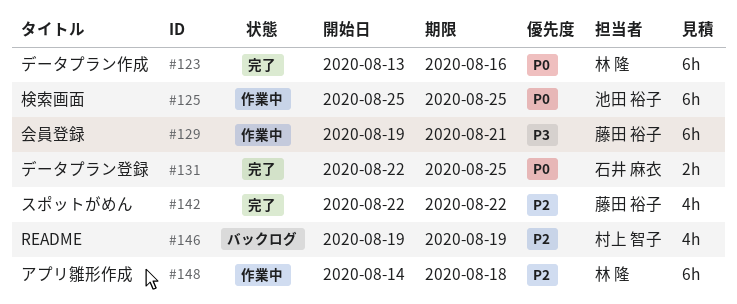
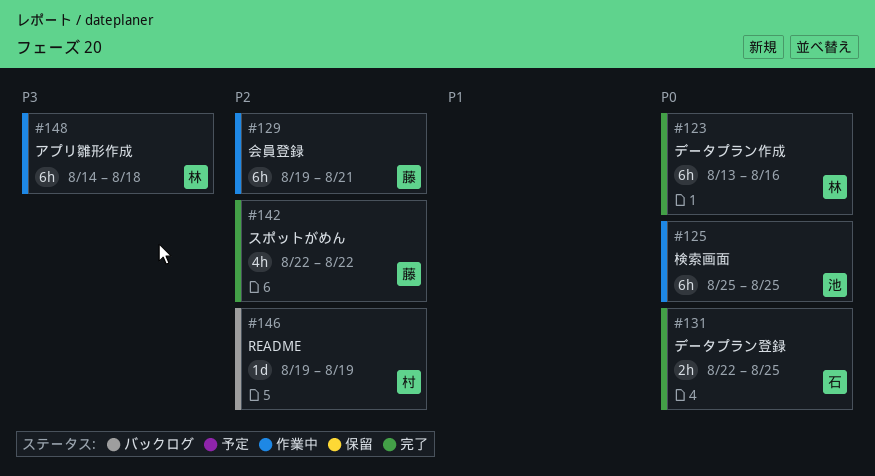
#129, priority: P3 -> P2
#146, estimate: 4h -> 1d
#148, priority: P2 -> P3

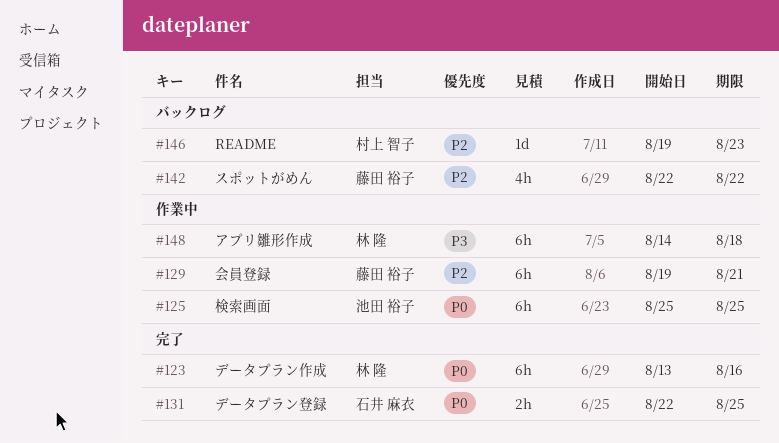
#142, status: 完了 -> バックログ
#146, due: Aug 19 -> Aug 23

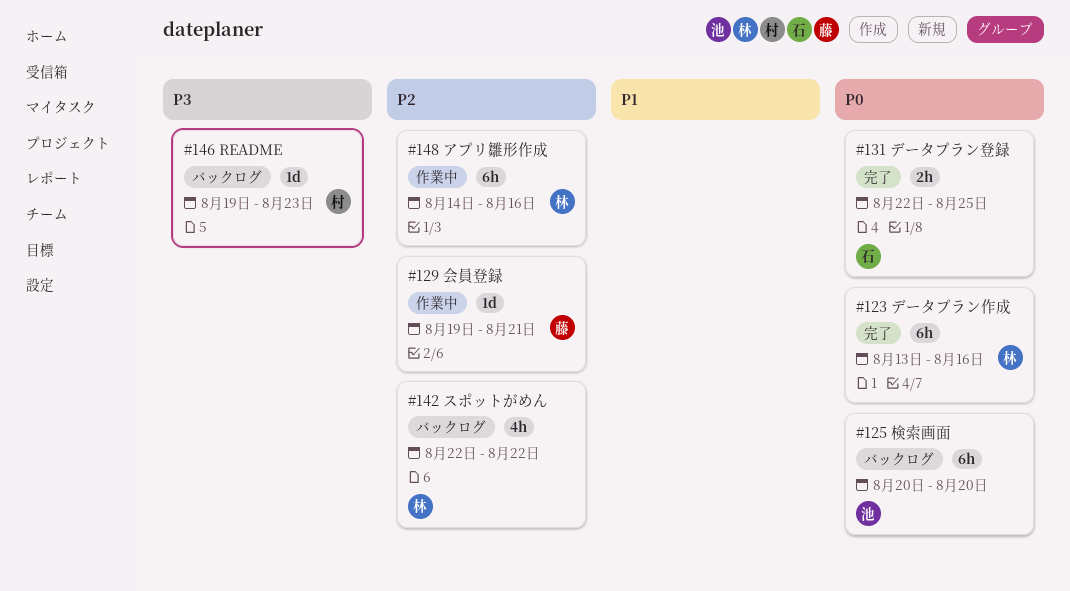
#125, status: 作業中 -> バックログ
#125, start: Aug 25 -> Aug 20
#125, due: Aug 25 -> Aug 20
#129, estimate: 6h -> 1d
#142, owner: 藤田 裕子 -> 林 隆
#146, priority: P2 -> P3
#148, priority: P3 -> P2
#148, due: Aug 18 -> Aug 16

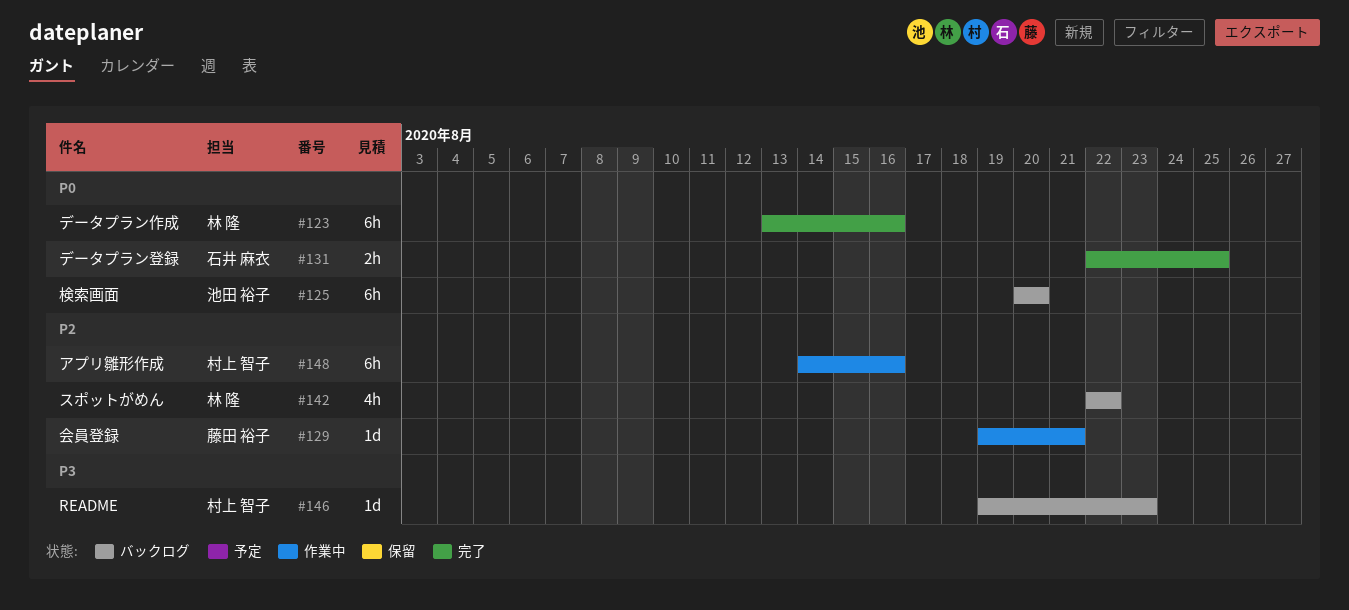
#148, owner: 林 隆 -> 村上 智子

